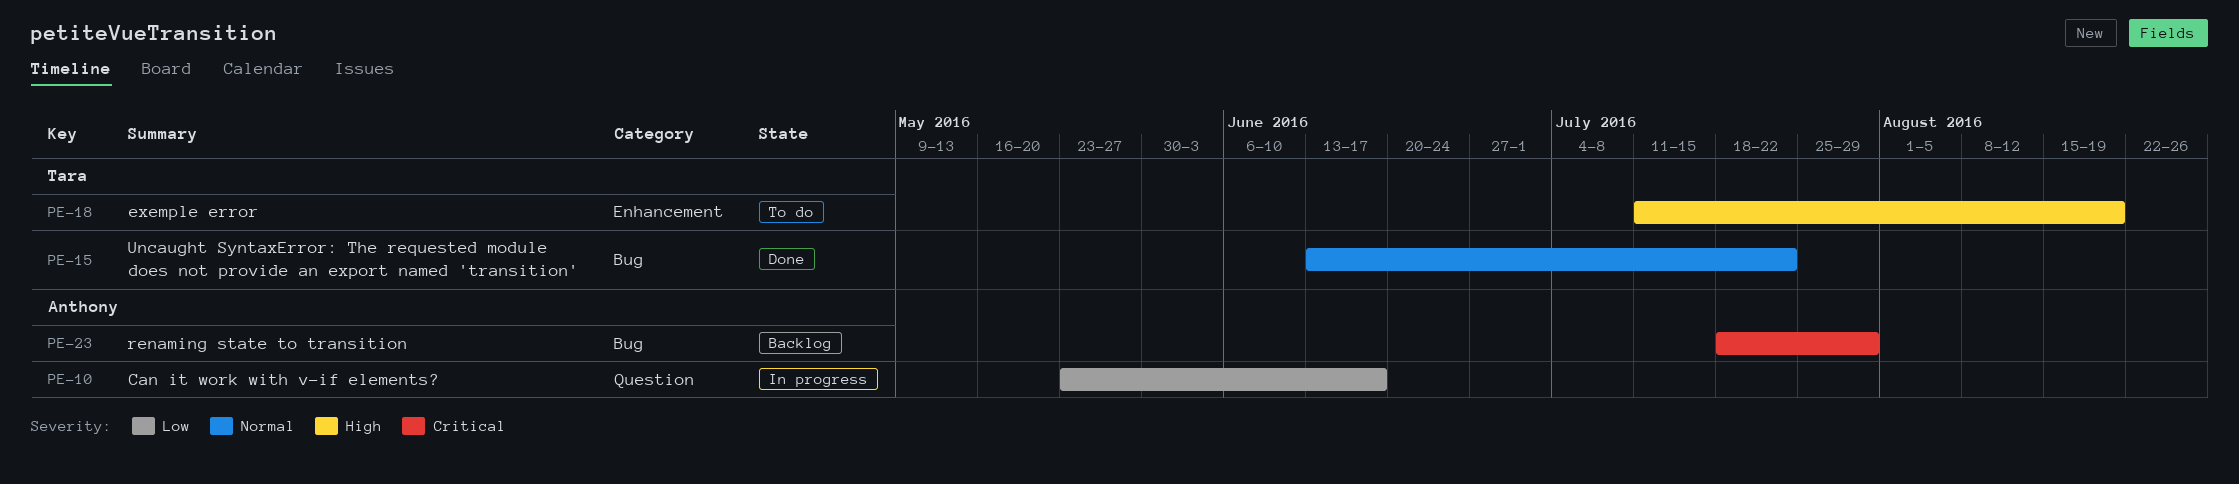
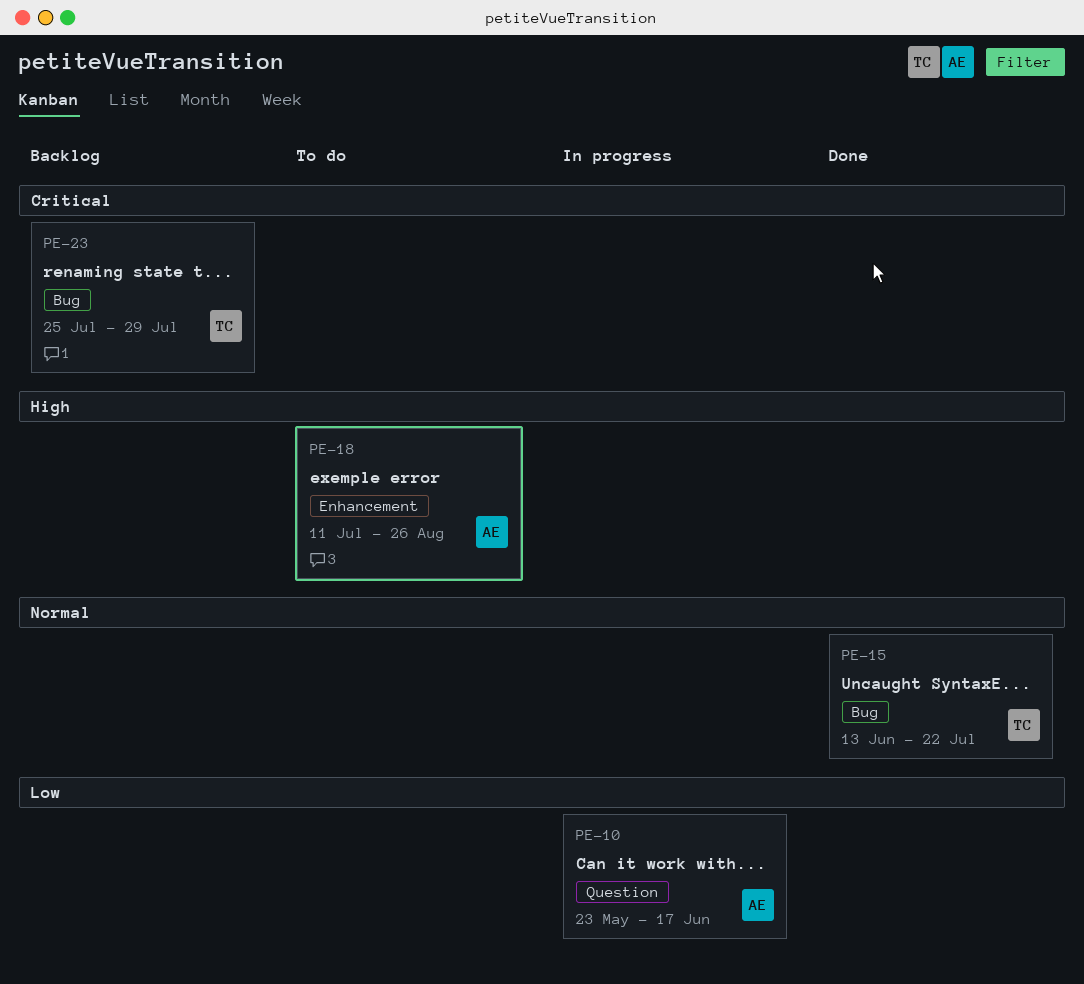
PE-18, owner: Tara -> Anthony
PE-18, due: Aug 19 -> Aug 26
PE-23, owner: Anthony -> Tara
PE-23, start: Jul 18 -> Jul 25

